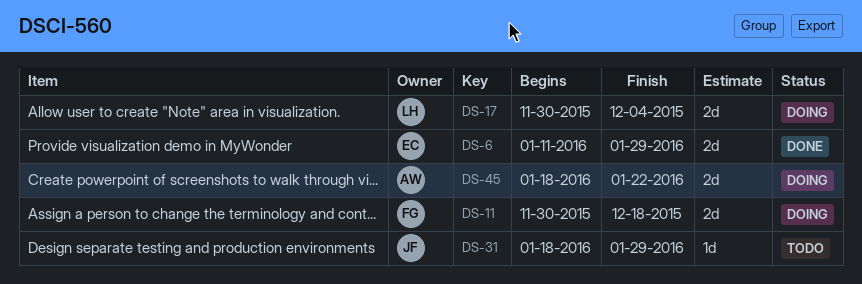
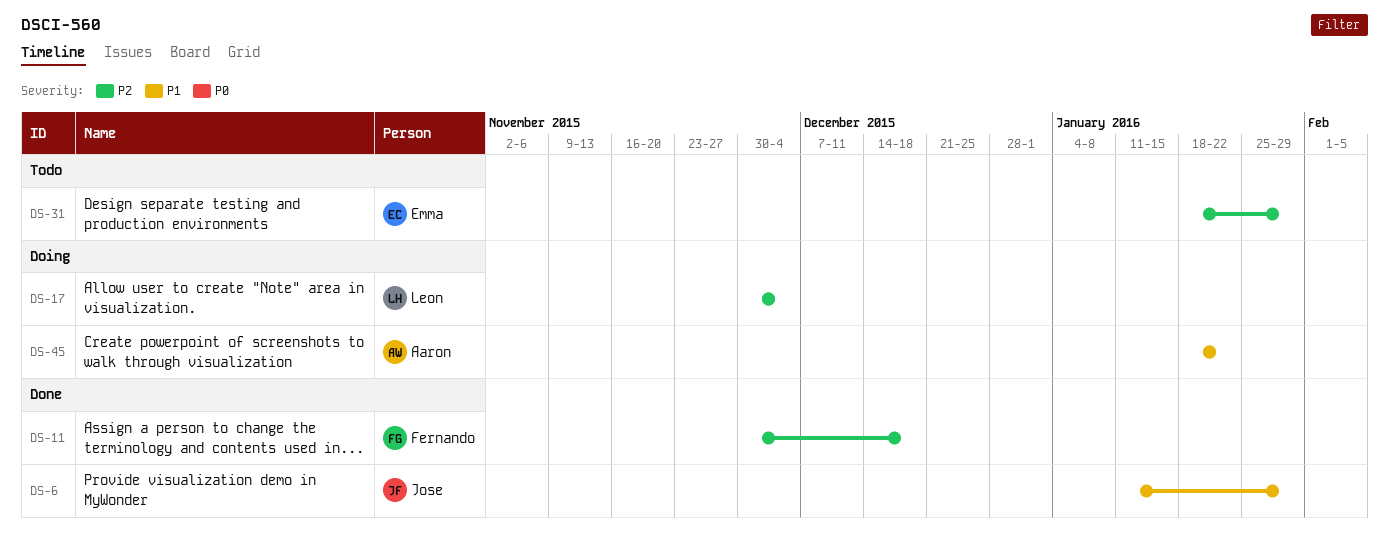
DS-6, owner: Emma -> Jose
DS-11, status: Doing -> Done
DS-31, owner: Jose -> Emma

